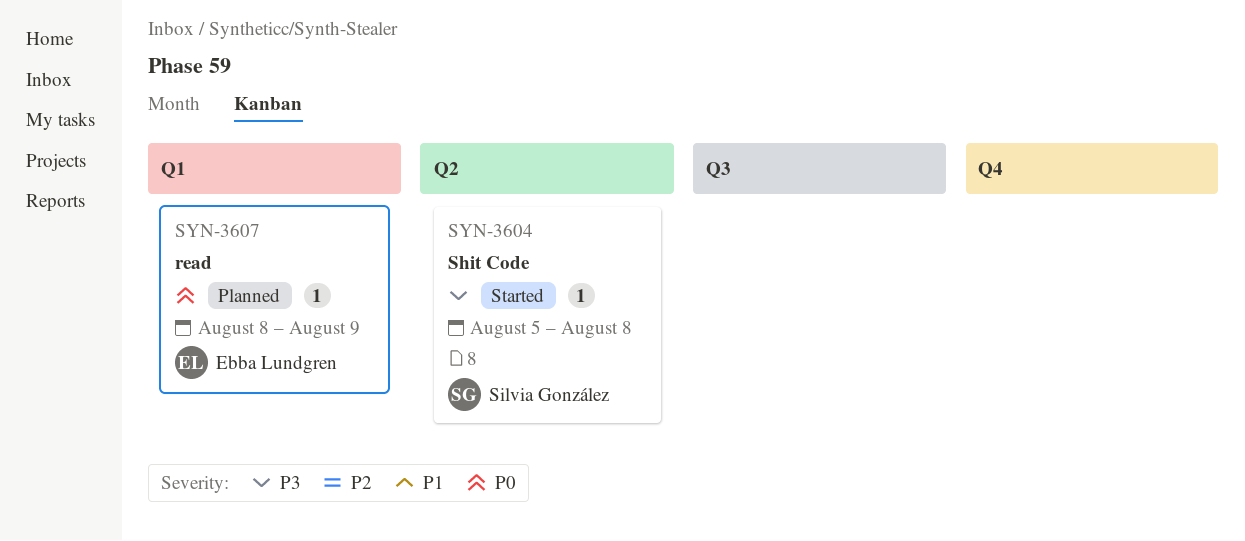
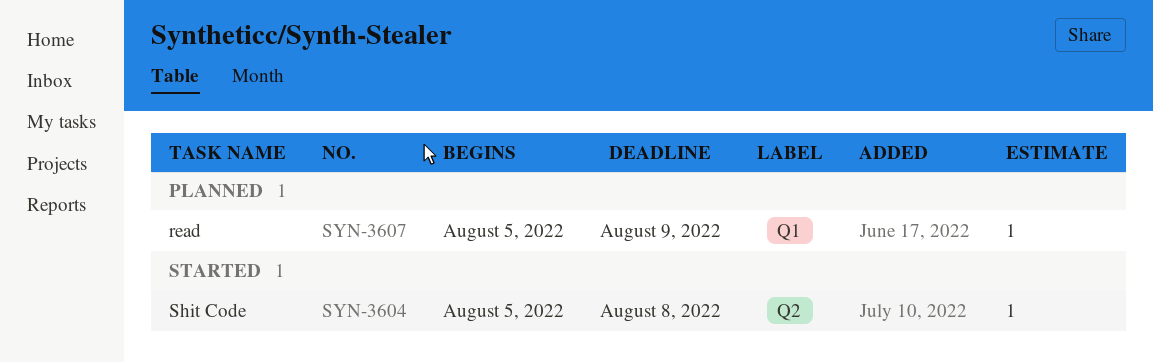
SYN-3607, start: Aug 8 -> Aug 5

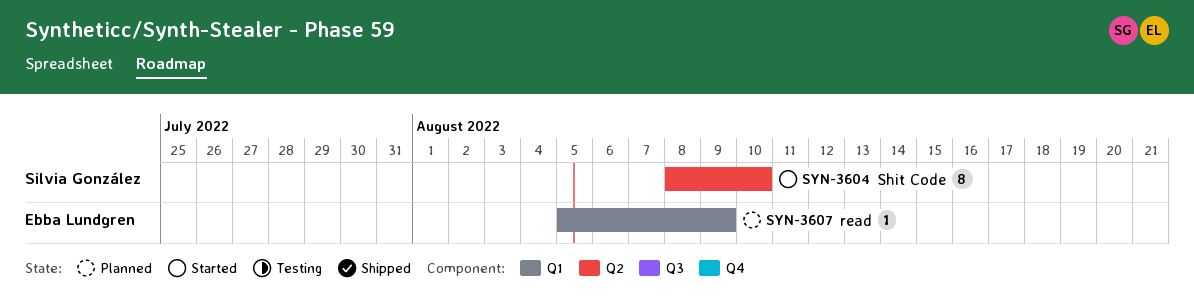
SYN-3604, estimate: 1 -> 8
SYN-3604, start: Aug 5 -> Aug 8
SYN-3604, due: Aug 8 -> Aug 10

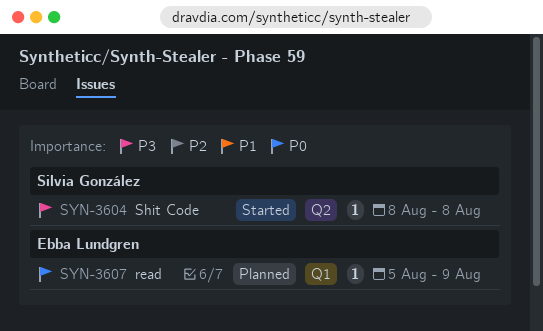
SYN-3604, estimate: 8 -> 1
SYN-3604, due: Aug 10 -> Aug 8

